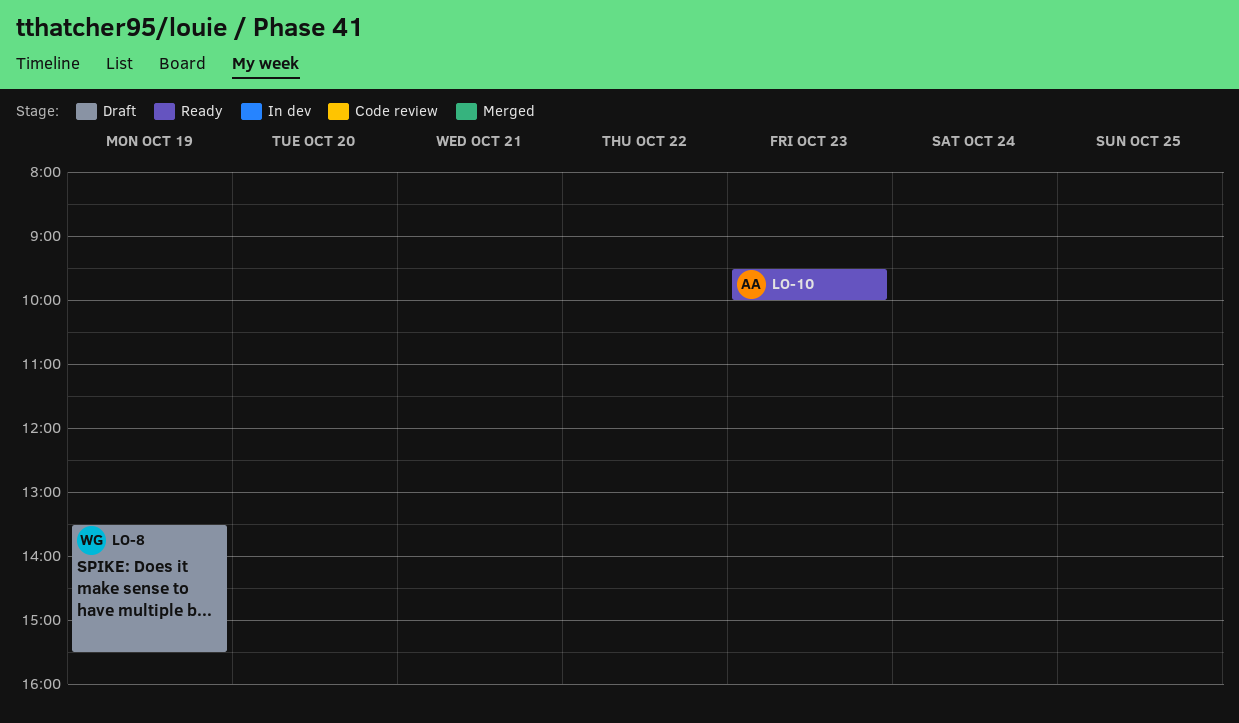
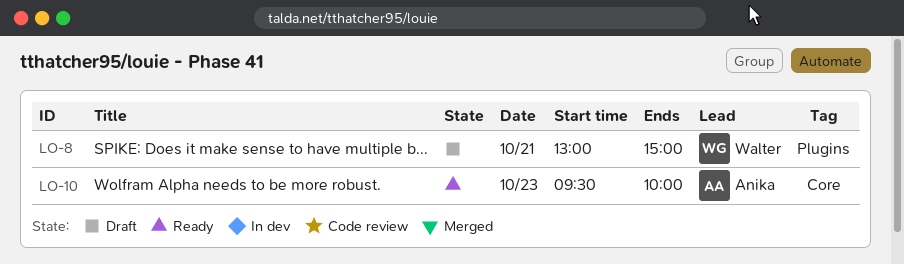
LO-8, day: Oct 19 -> Oct 21
LO-8, begins: 13:30 -> 13:00
LO-8, ends: 15:30 -> 15:00

